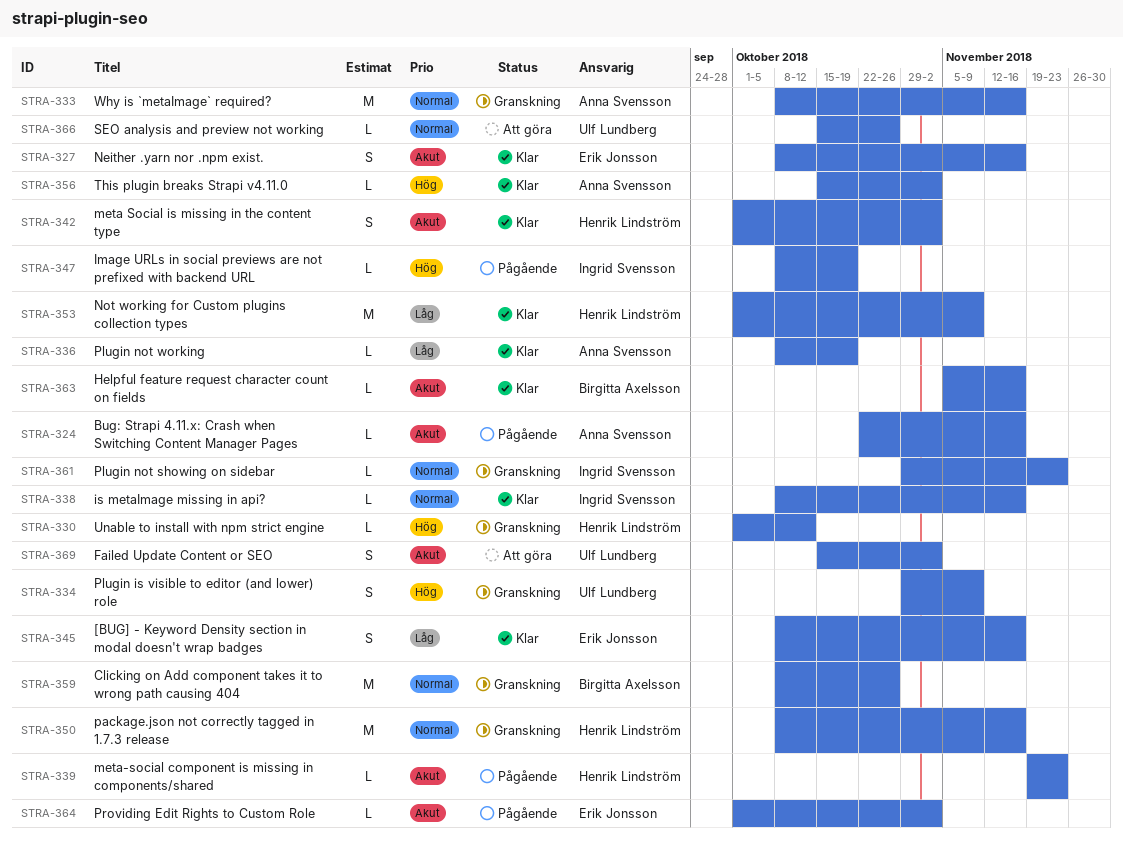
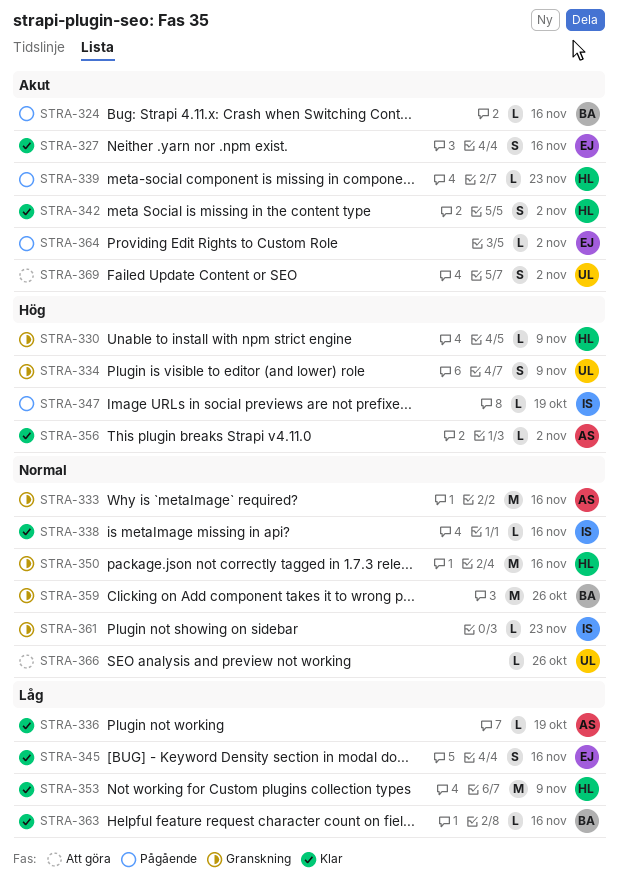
STRA-324, owner: Anna Svensson -> Birgitta Axelsson
STRA-330, due: Oct 12 -> Nov 9
STRA-363, priority: Akut -> Låg

